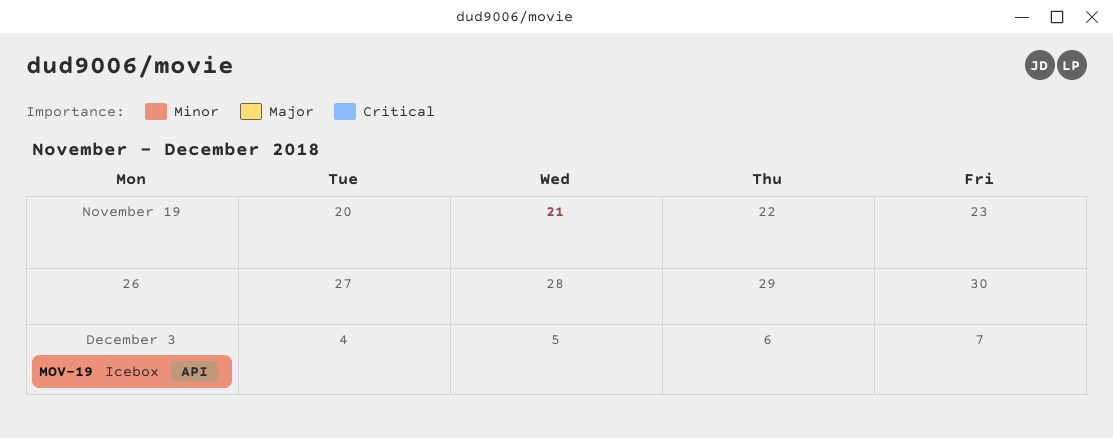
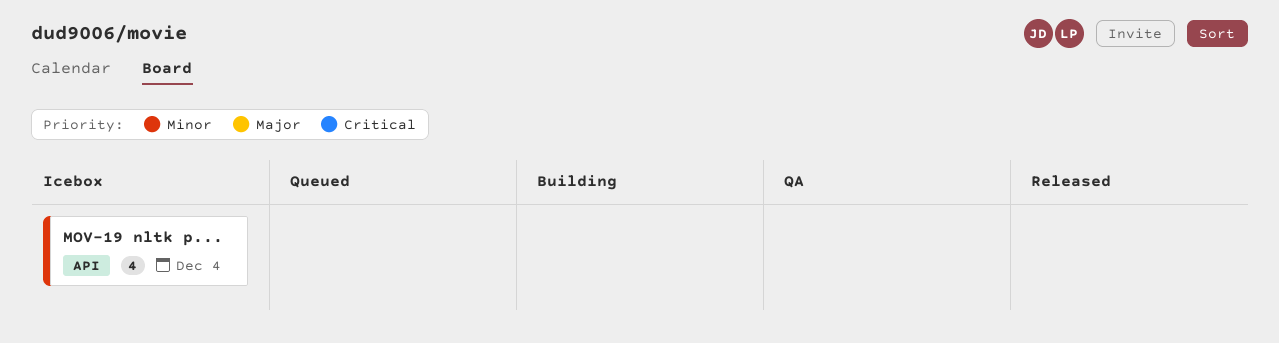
MOV-19, due: Dec 3 -> Dec 4

